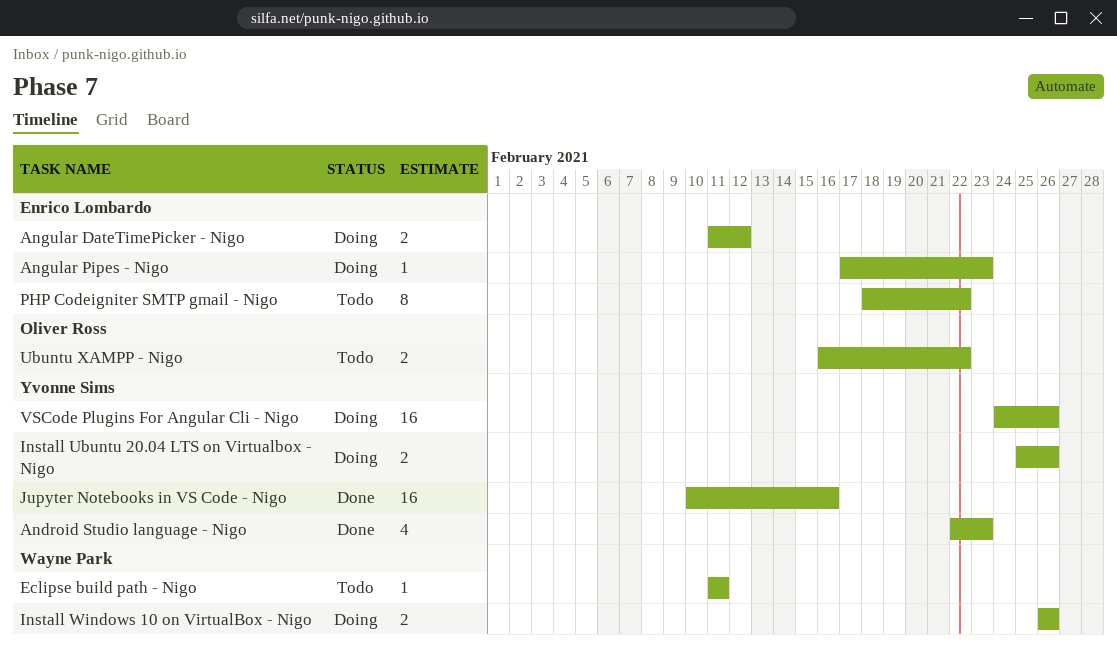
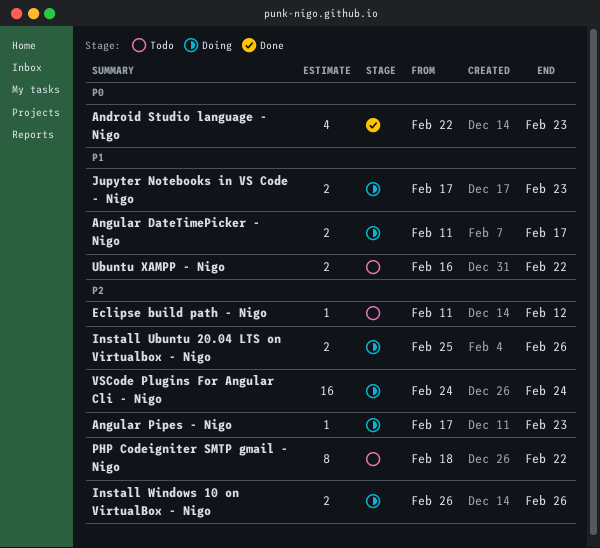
Angular DateTimePicker - Nigo, due: Feb 12 -> Feb 17
Eclipse build path - Nigo, due: Feb 11 -> Feb 12
Jupyter Notebooks in VS Code - Nigo, status: Done -> Doing
Jupyter Notebooks in VS Code - Nigo, estimate: 16 -> 2
Jupyter Notebooks in VS Code - Nigo, start: Feb 10 -> Feb 17
Jupyter Notebooks in VS Code - Nigo, due: Feb 16 -> Feb 23
VSCode Plugins For Angular Cli - Nigo, due: Feb 26 -> Feb 24

